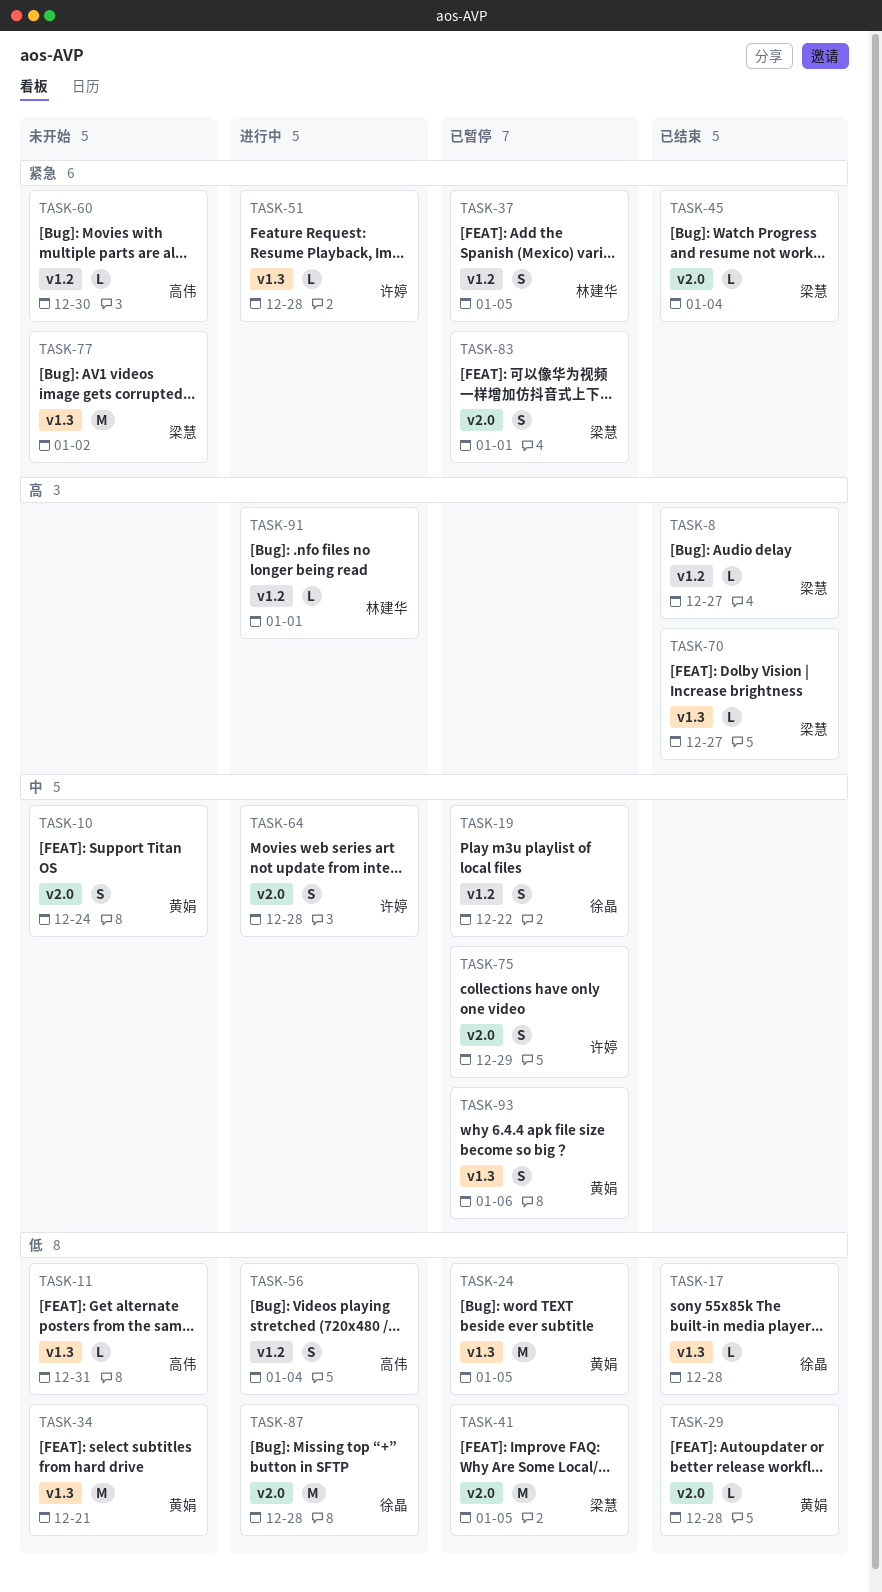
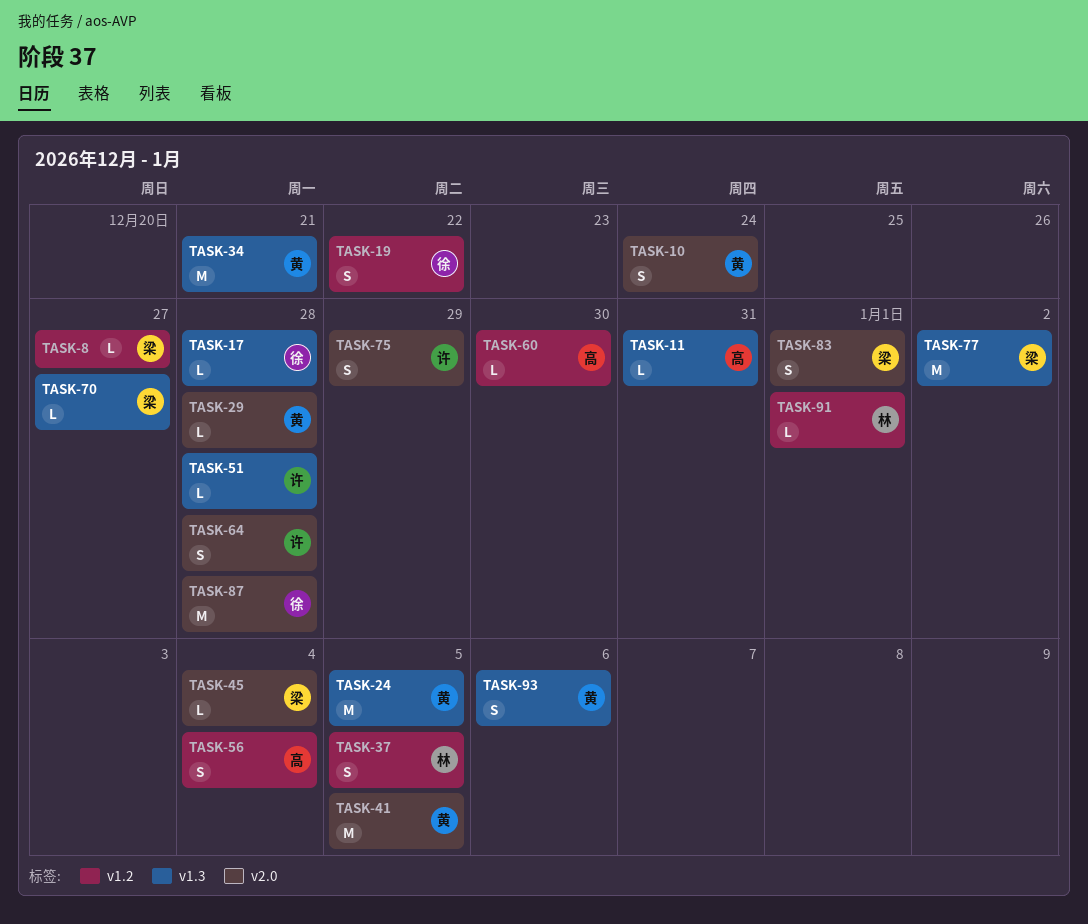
TASK-41, owner: 梁慧 -> 黄娟

